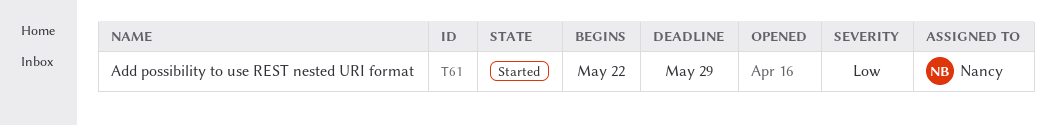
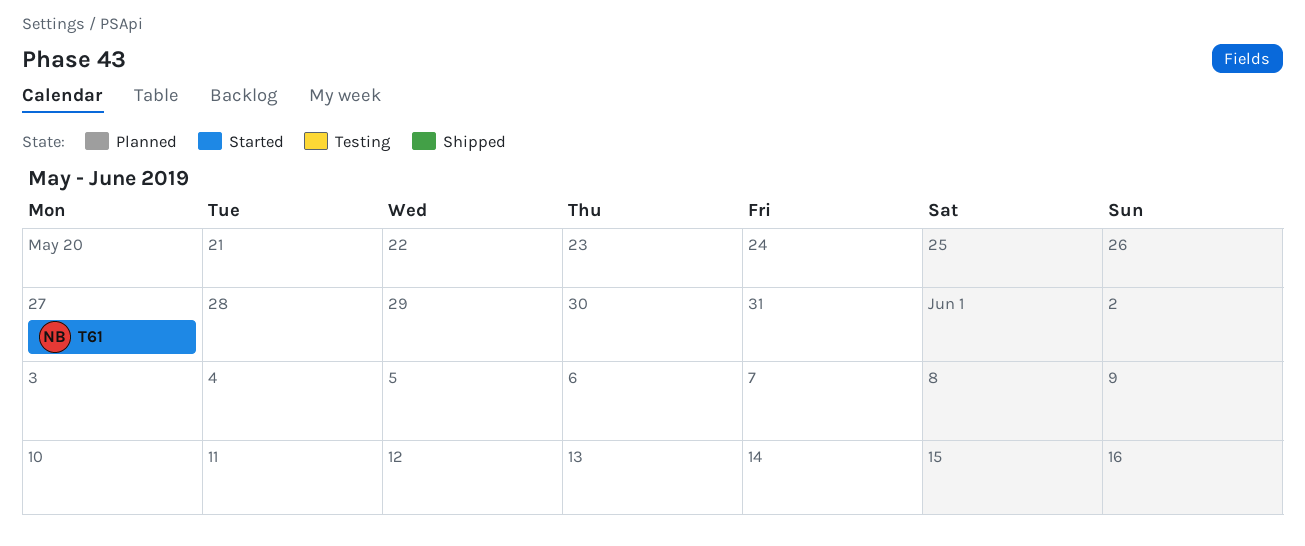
T61, start: May 22 -> May 27
T61, due: May 29 -> May 27

